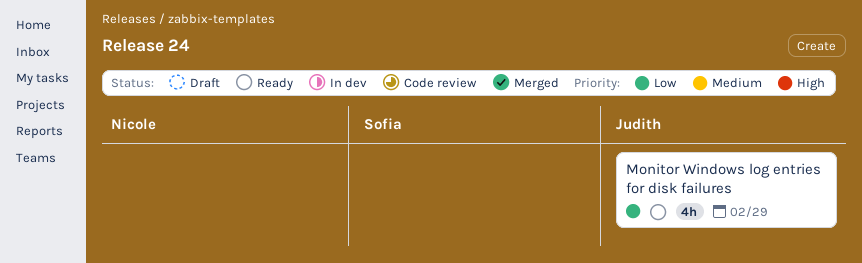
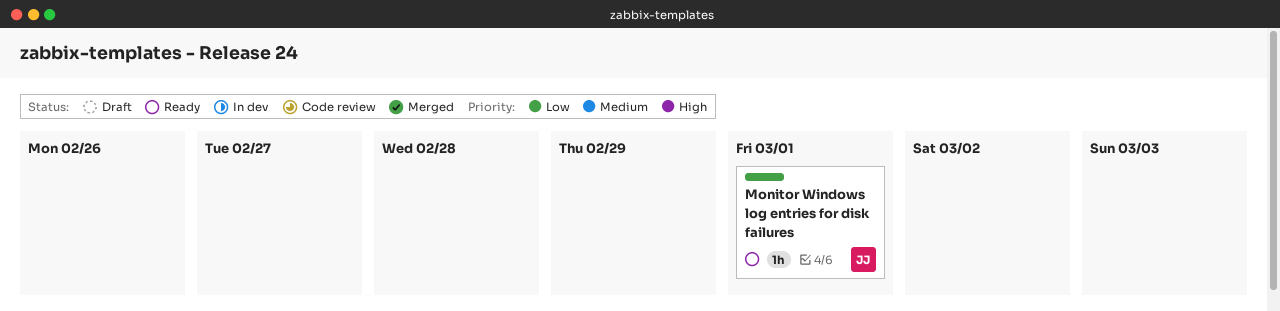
Monitor Windows log entries for disk failures, estimate: 4h -> 1h
Monitor Windows log entries for disk failures, due: Feb 29 -> Mar 1

